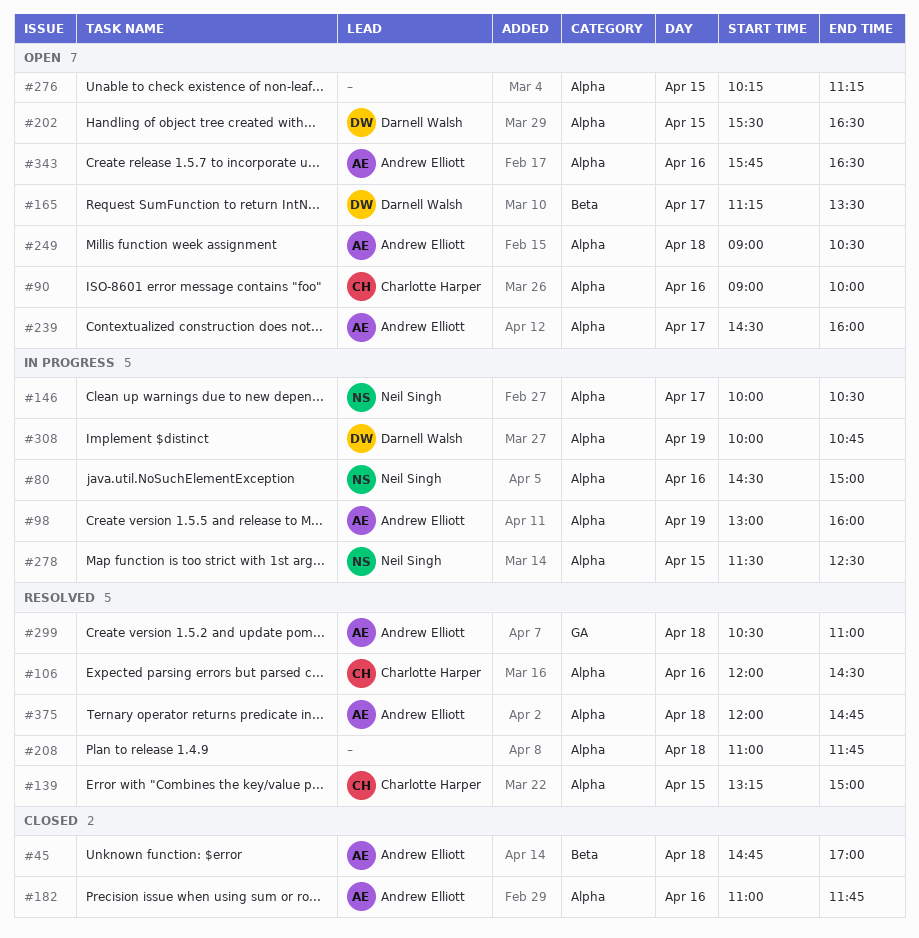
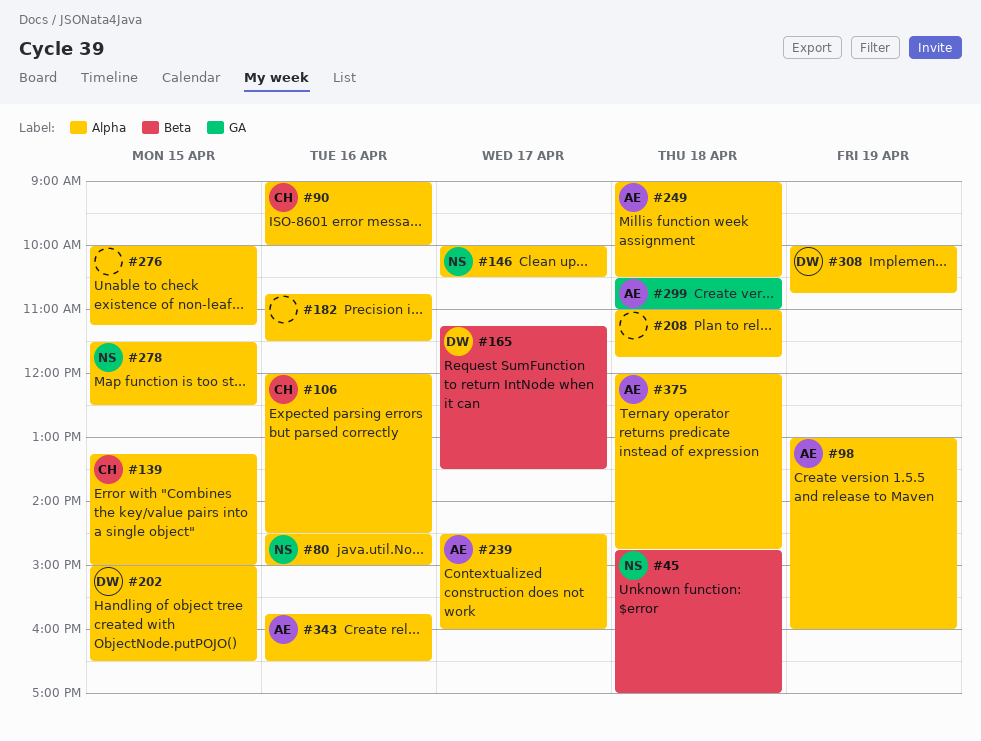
#45, owner: Andrew Elliott -> Neil Singh
#182, owner: Andrew Elliott -> none
#182, begins: 11:00 -> 10:45
#182, ends: 11:45 -> 11:30
#202, begins: 15:30 -> 15:00
#276, begins: 10:15 -> 10:00

